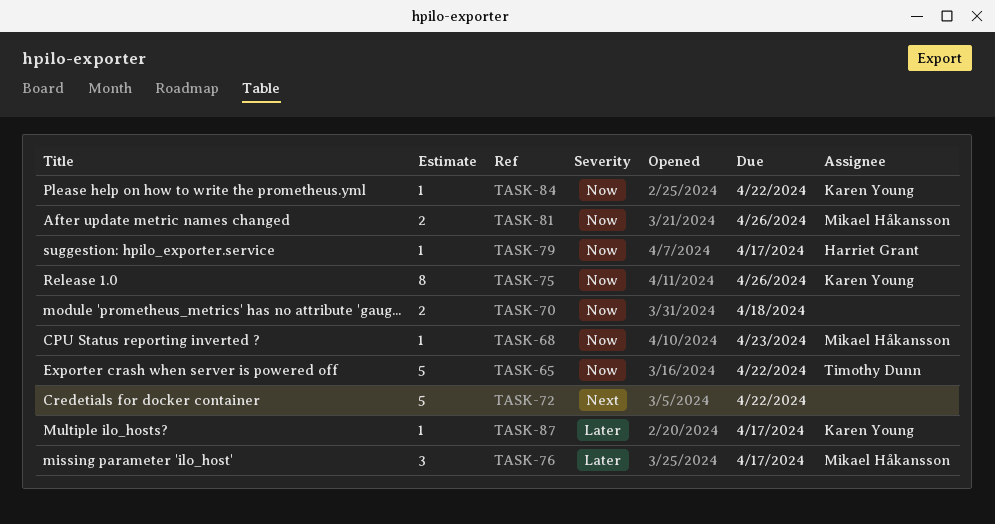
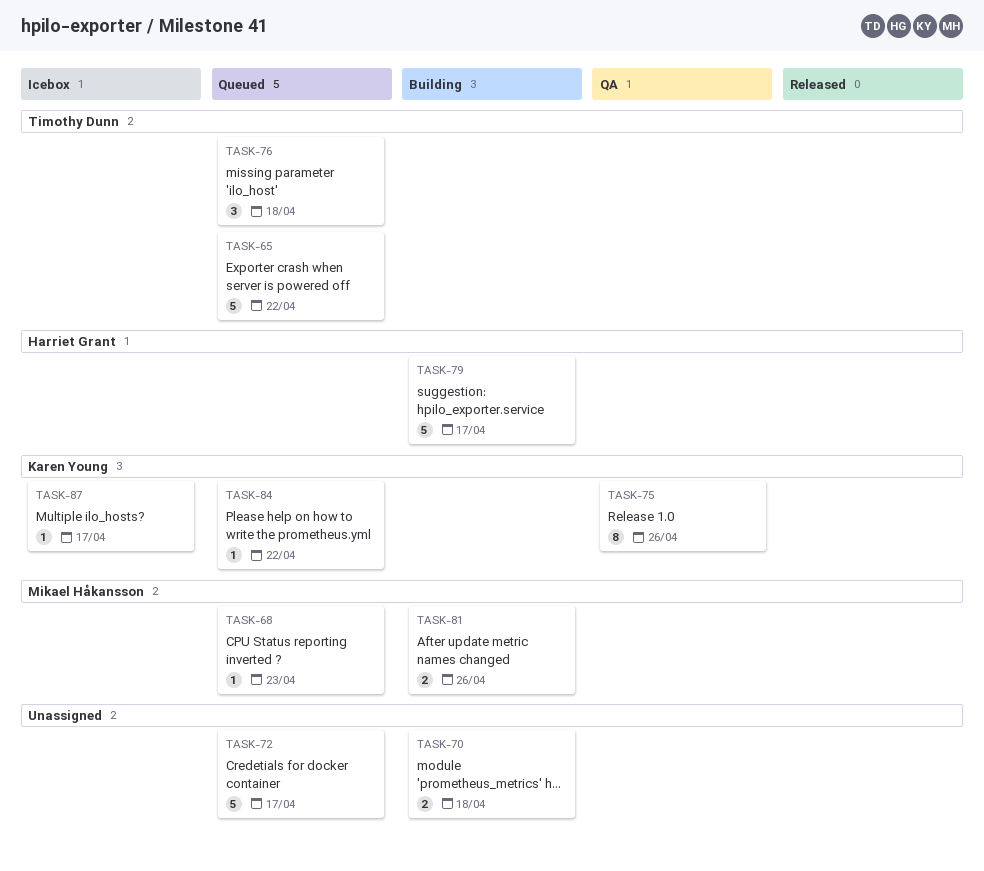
TASK-72, due: Apr 22 -> Apr 17
TASK-76, owner: Mikael Håkansson -> Timothy Dunn
TASK-76, due: Apr 17 -> Apr 18
TASK-79, estimate: 1 -> 5

